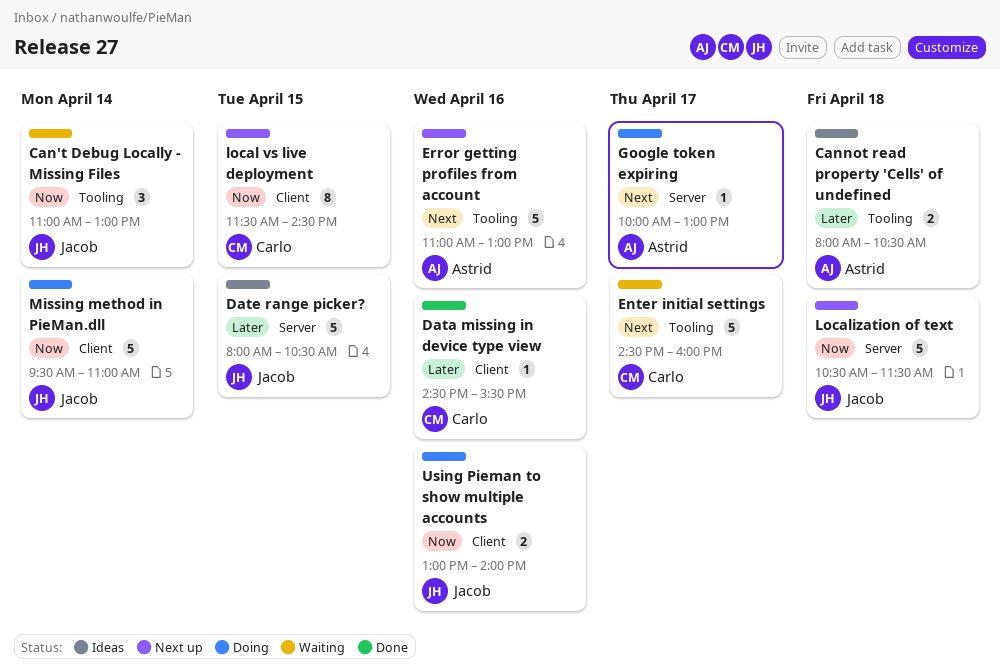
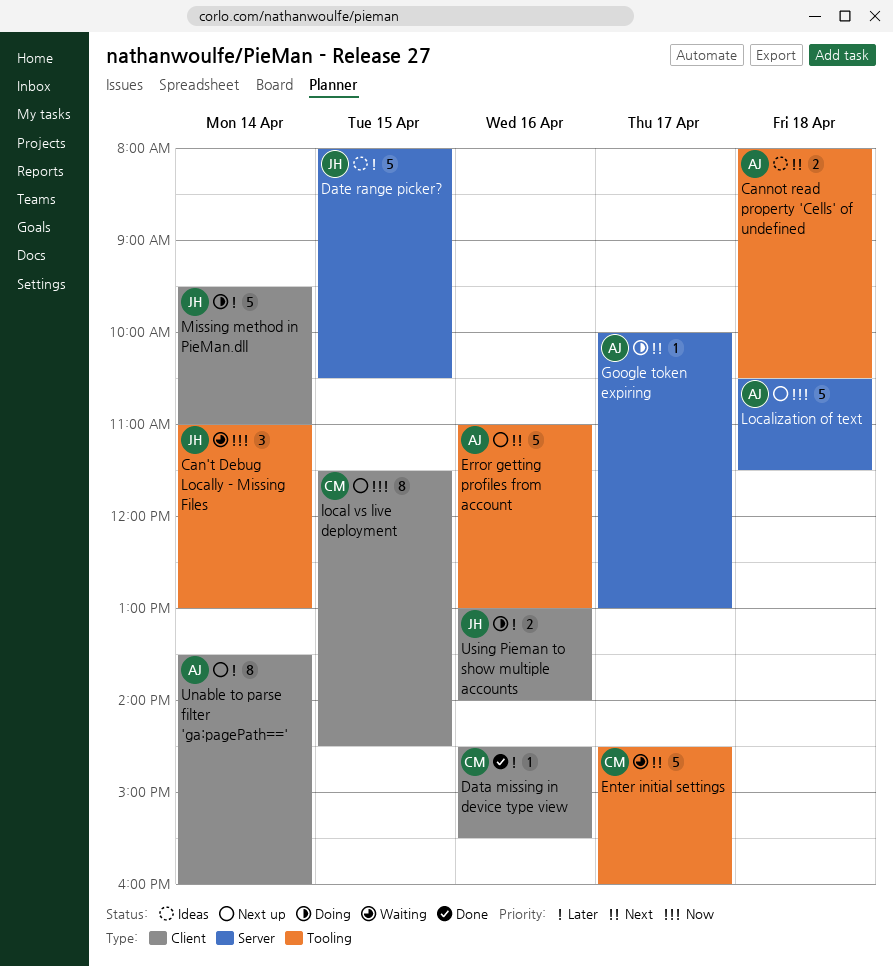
Cannot read property 'Cells' of undefined, priority: Later -> Next
Localization of text, owner: Jacob -> Astrid
Missing method in PieMan.dll, priority: Now -> Later
Unable to parse filter 'ga:pagePath==': none -> present
Using Pieman to show multiple accounts, priority: Now -> Later

